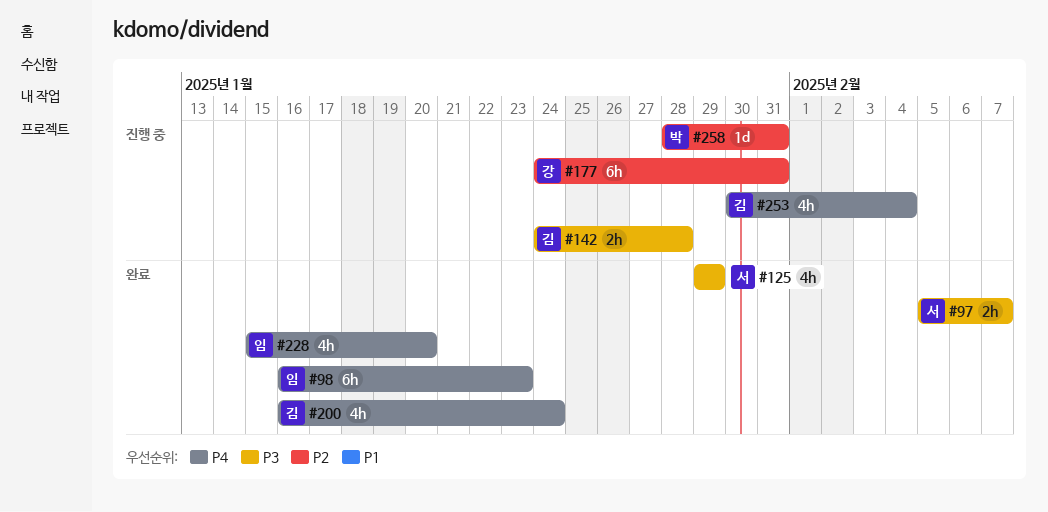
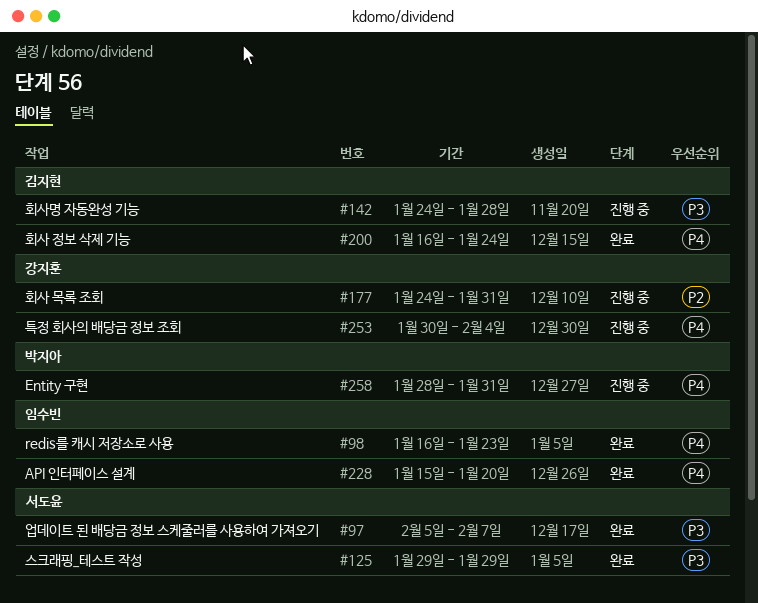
#253, owner: 김지현 -> 강지훈
#258, priority: P2 -> P4

